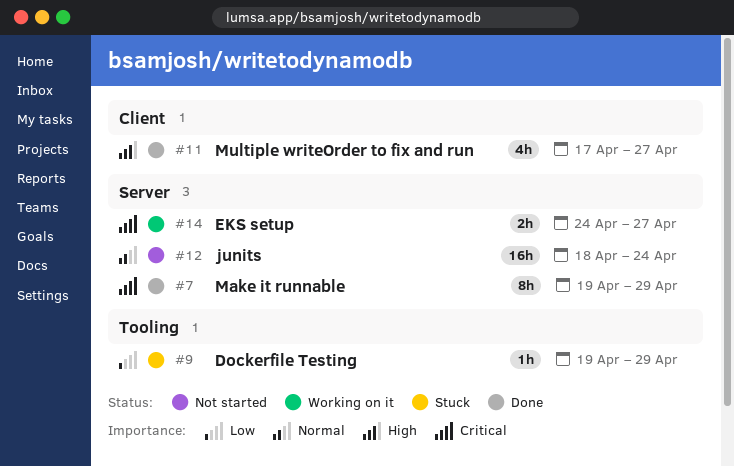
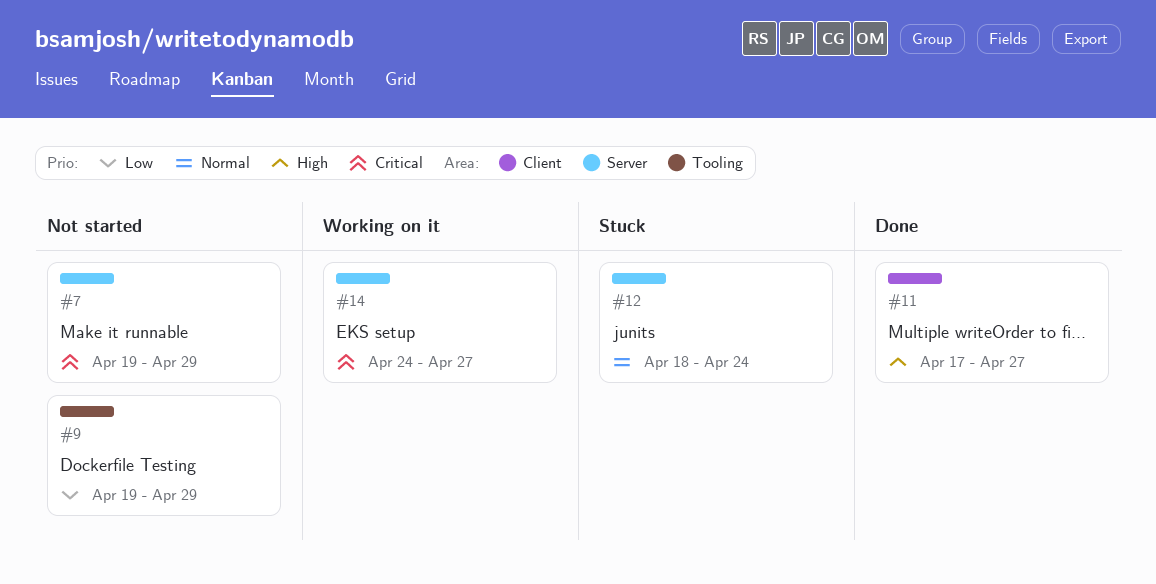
#7, status: Done -> Not started
#9, status: Stuck -> Not started
#12, status: Not started -> Stuck

